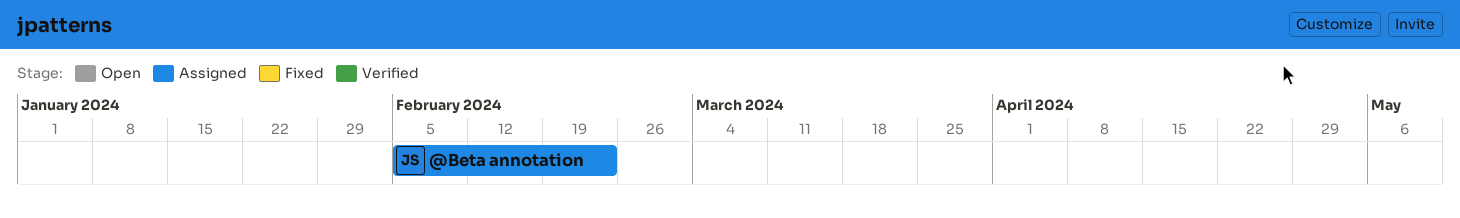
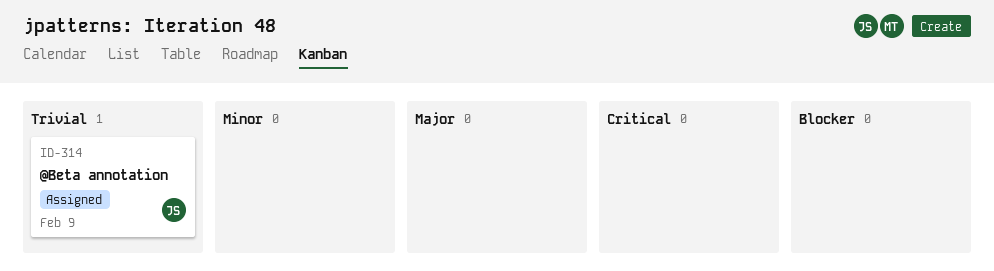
@Beta annotation, due: Feb 23 -> Feb 9

